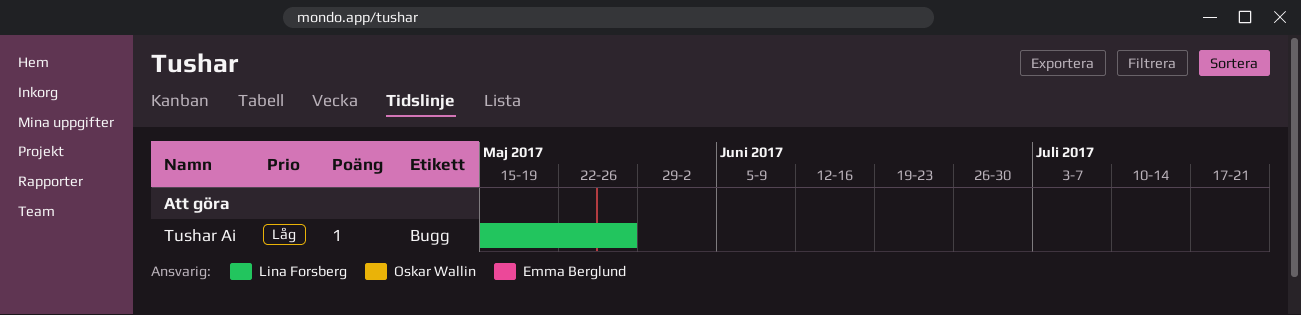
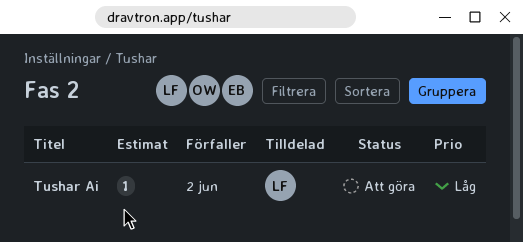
Tushar Ai, due: May 26 -> Jun 2

